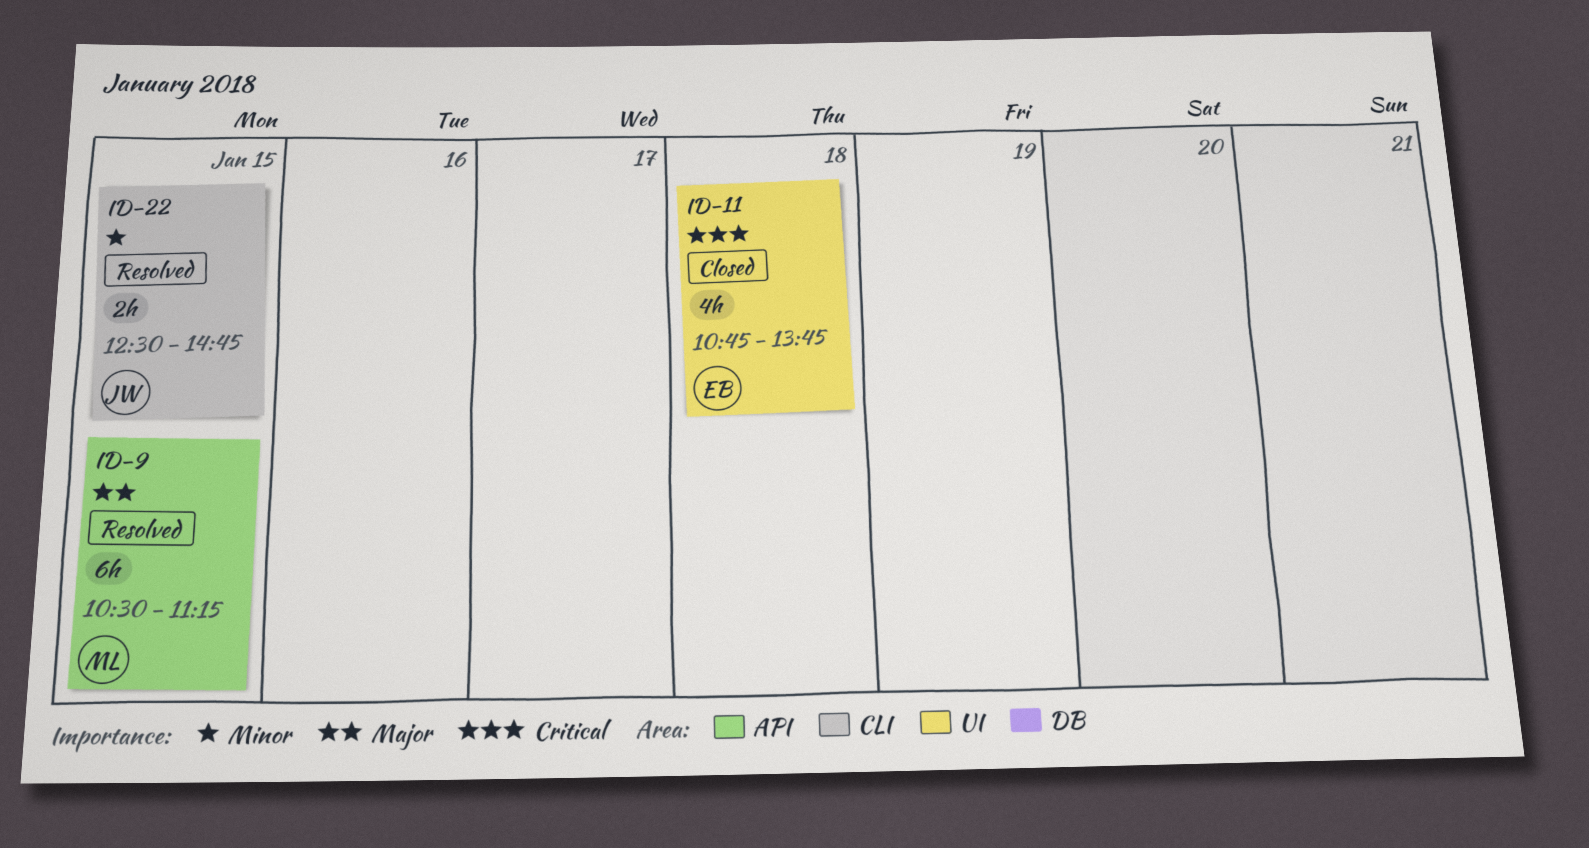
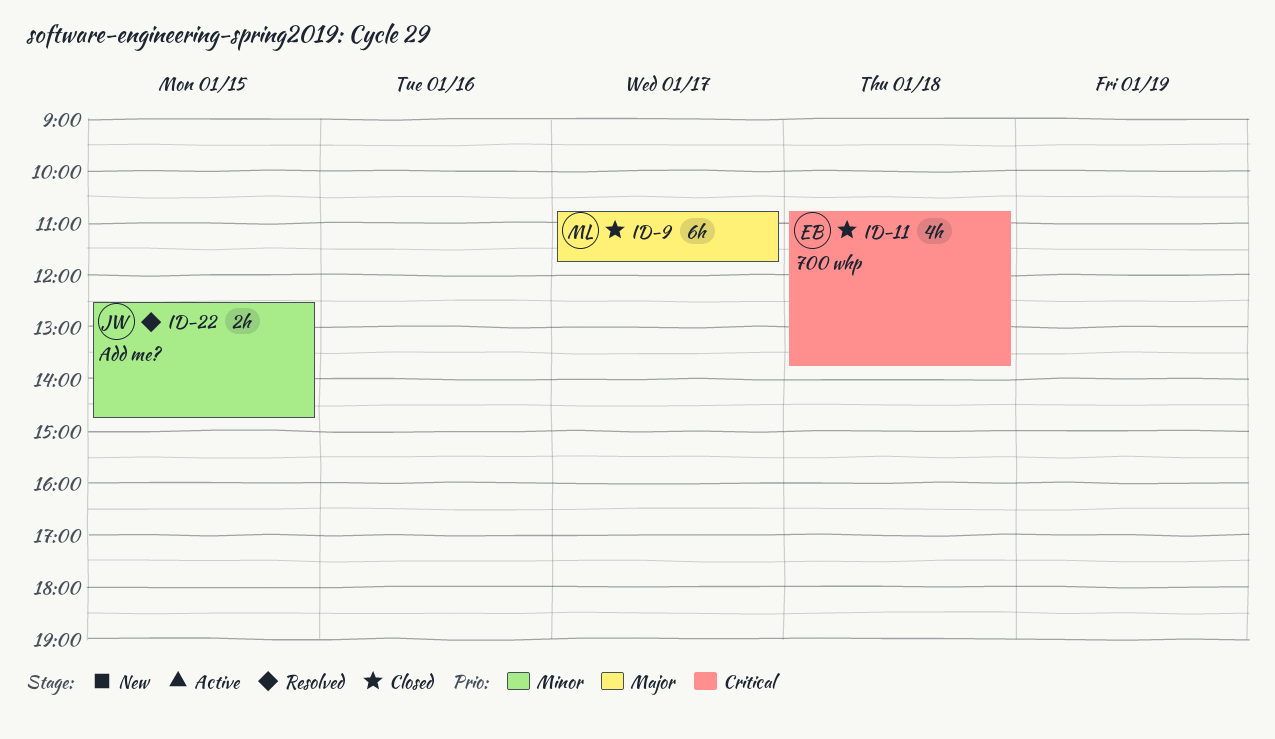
ID-9, status: Resolved -> Closed
ID-9, day: Jan 15 -> Jan 17
ID-9, begins: 10:30 -> 10:45
ID-9, ends: 11:15 -> 11:45

